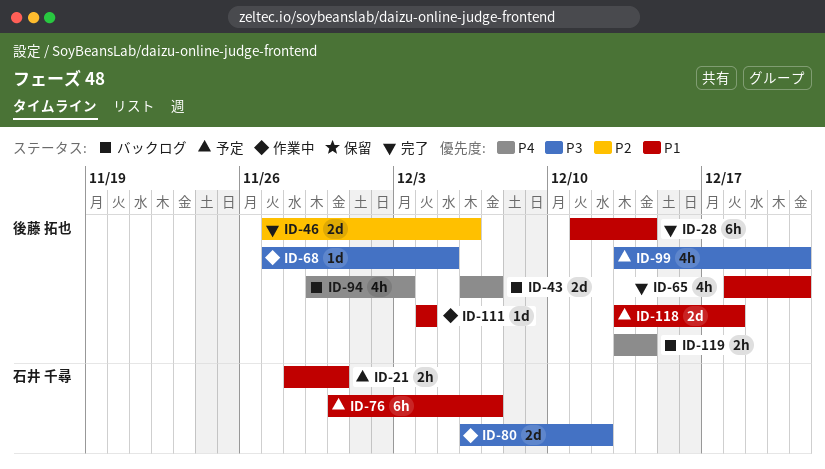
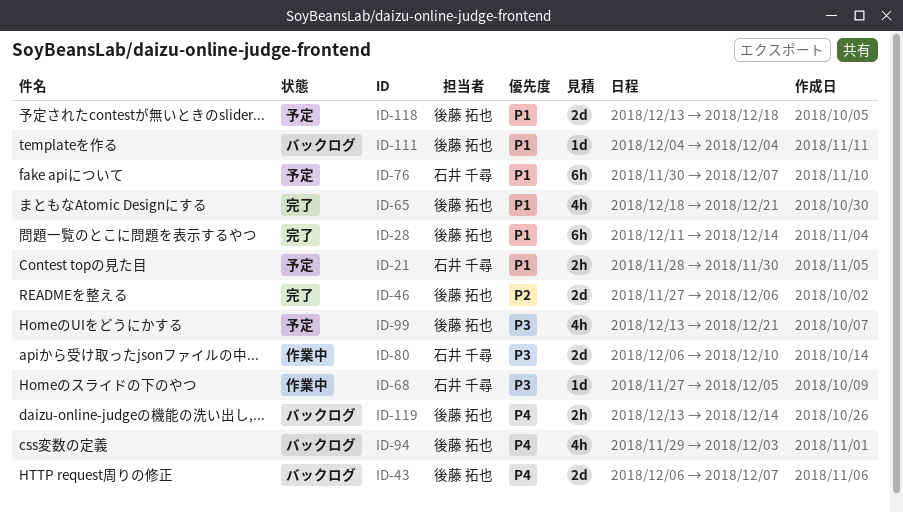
ID-68, owner: 後藤 拓也 -> 石井 千尋
ID-80, due: Dec 12 -> Dec 10
ID-111, status: 作業中 -> バックログ

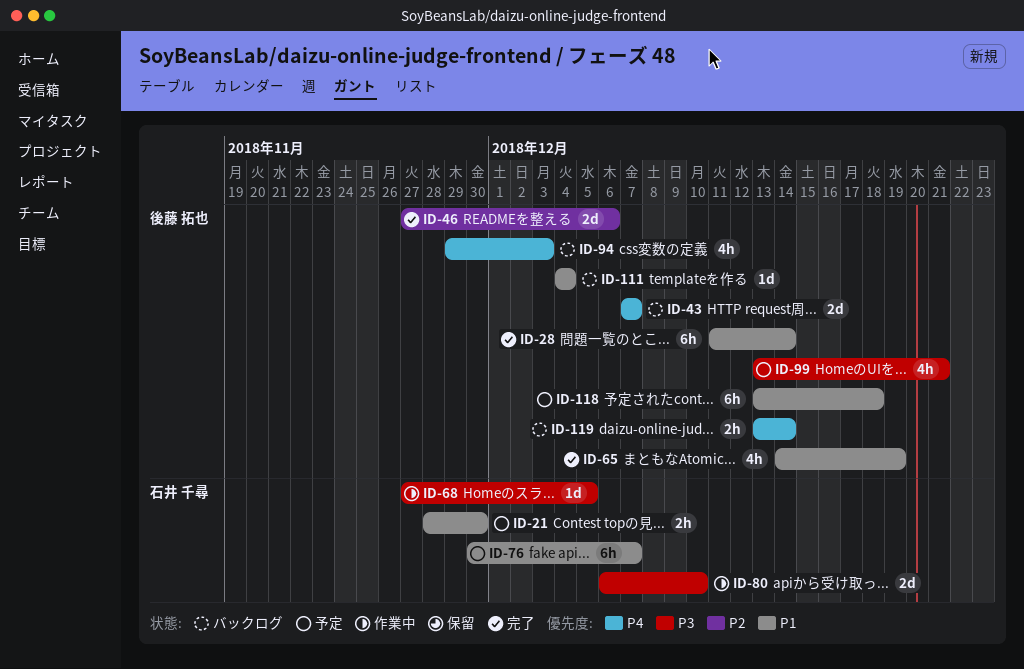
ID-43, start: Dec 6 -> Dec 7
ID-65, start: Dec 18 -> Dec 14
ID-65, due: Dec 21 -> Dec 19
ID-118, estimate: 2d -> 6h

